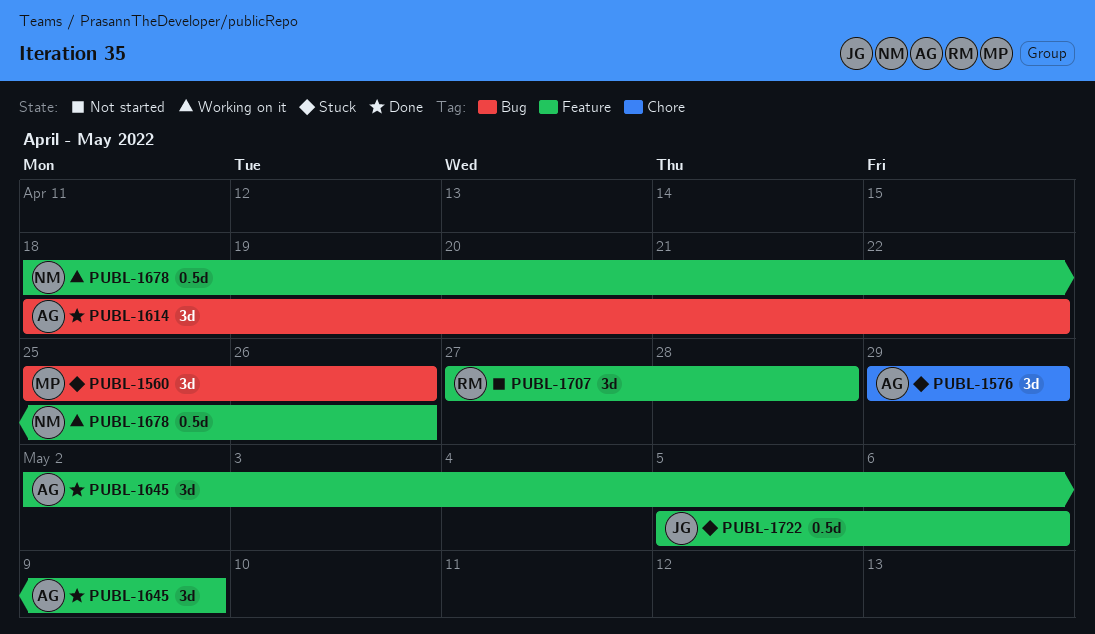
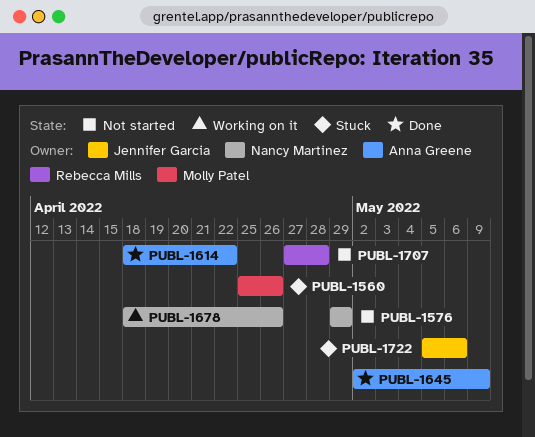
PUBL-1576, status: Stuck -> Not started
PUBL-1576, owner: Anna Greene -> Nancy Martinez

